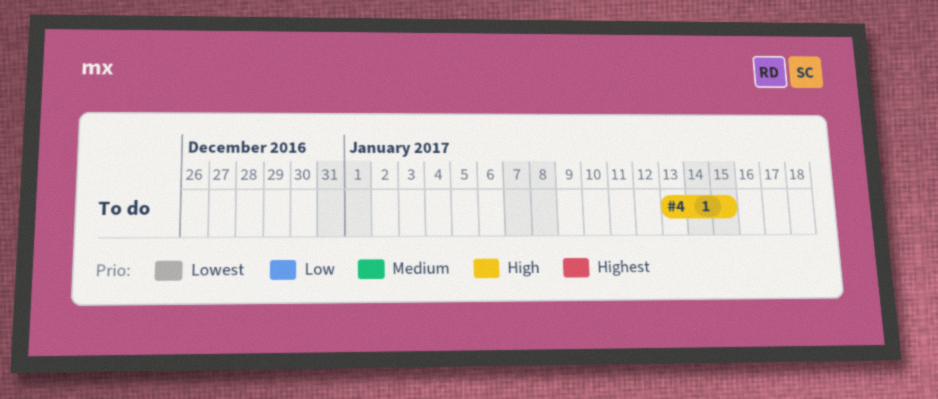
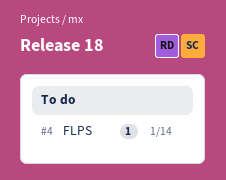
#4, due: Jan 15 -> Jan 14

